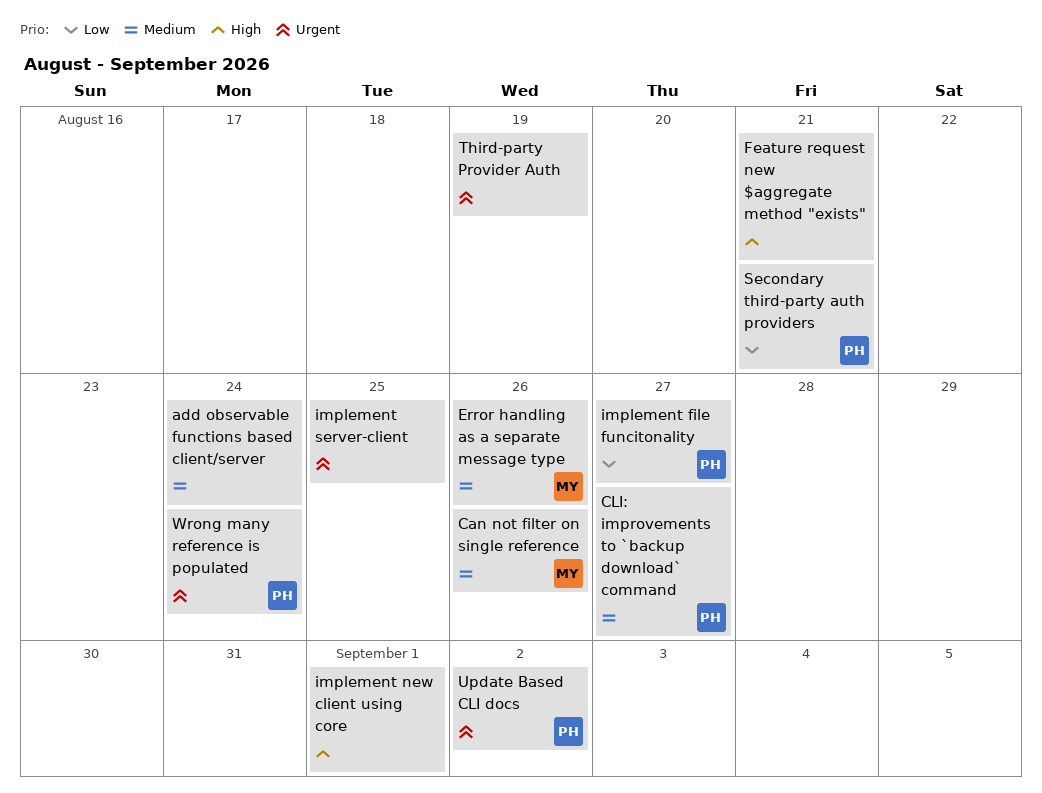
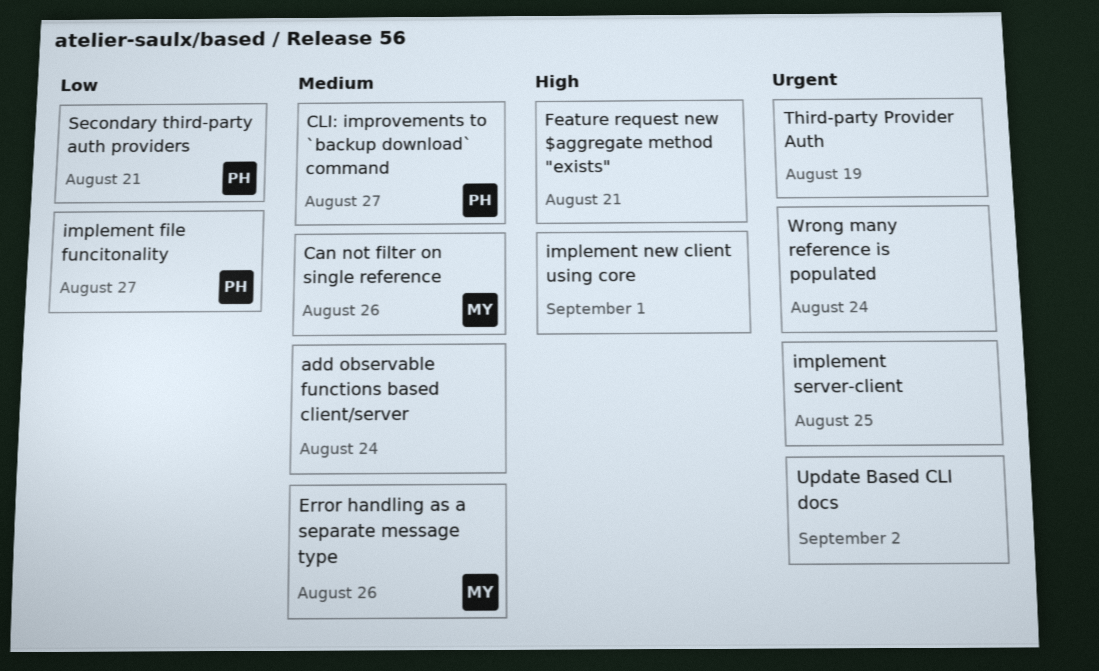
Update Based CLI docs, owner: PH -> none
Wrong many reference is populated, owner: PH -> none

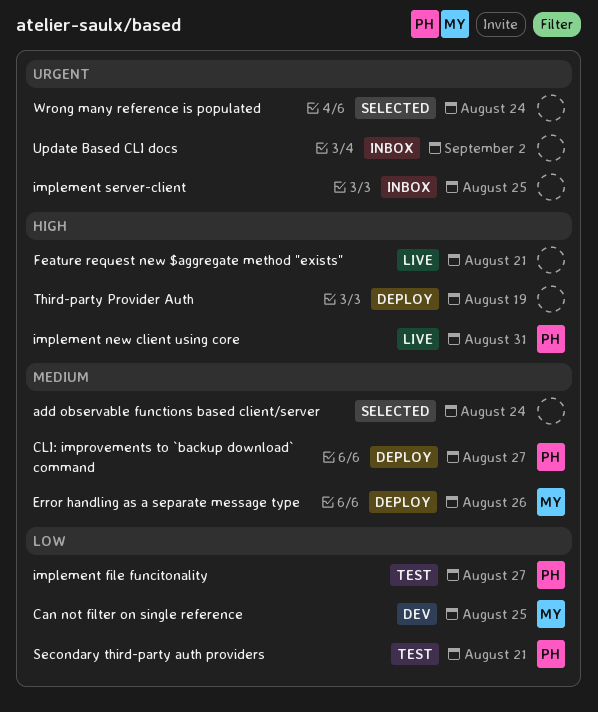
Can not filter on single reference, priority: Medium -> Low
Can not filter on single reference, due: Aug 26 -> Aug 25
implement new client using core, owner: none -> PH
implement new client using core, due: Sep 1 -> Aug 31
Third-party Provider Auth, priority: Urgent -> High

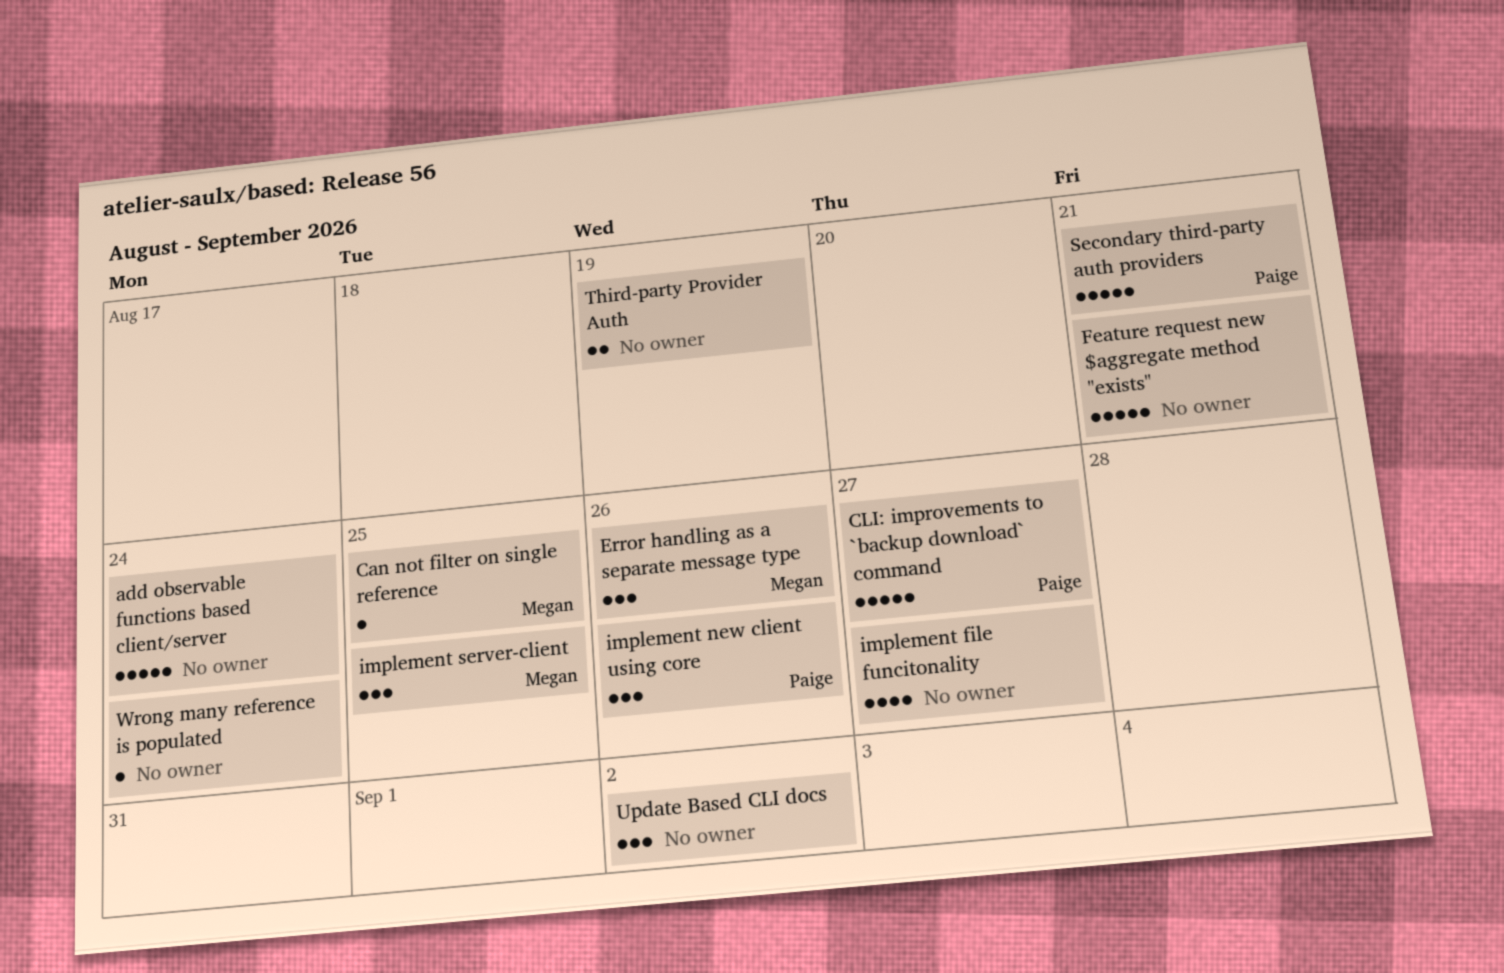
implement file funcitonality, owner: Paige -> none
implement new client using core, due: Aug 31 -> Aug 26
implement server-client, owner: none -> Megan

